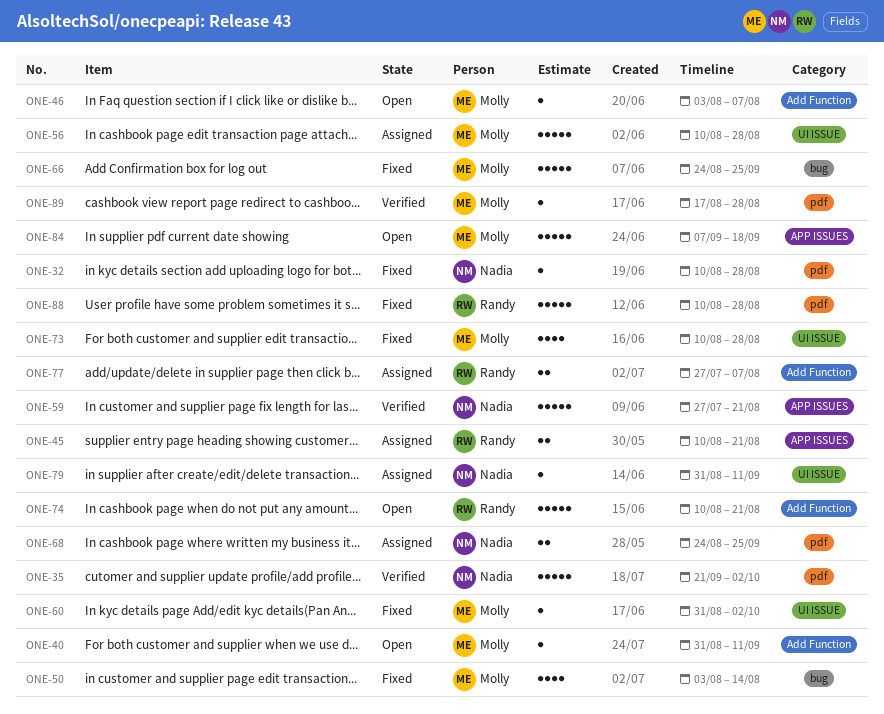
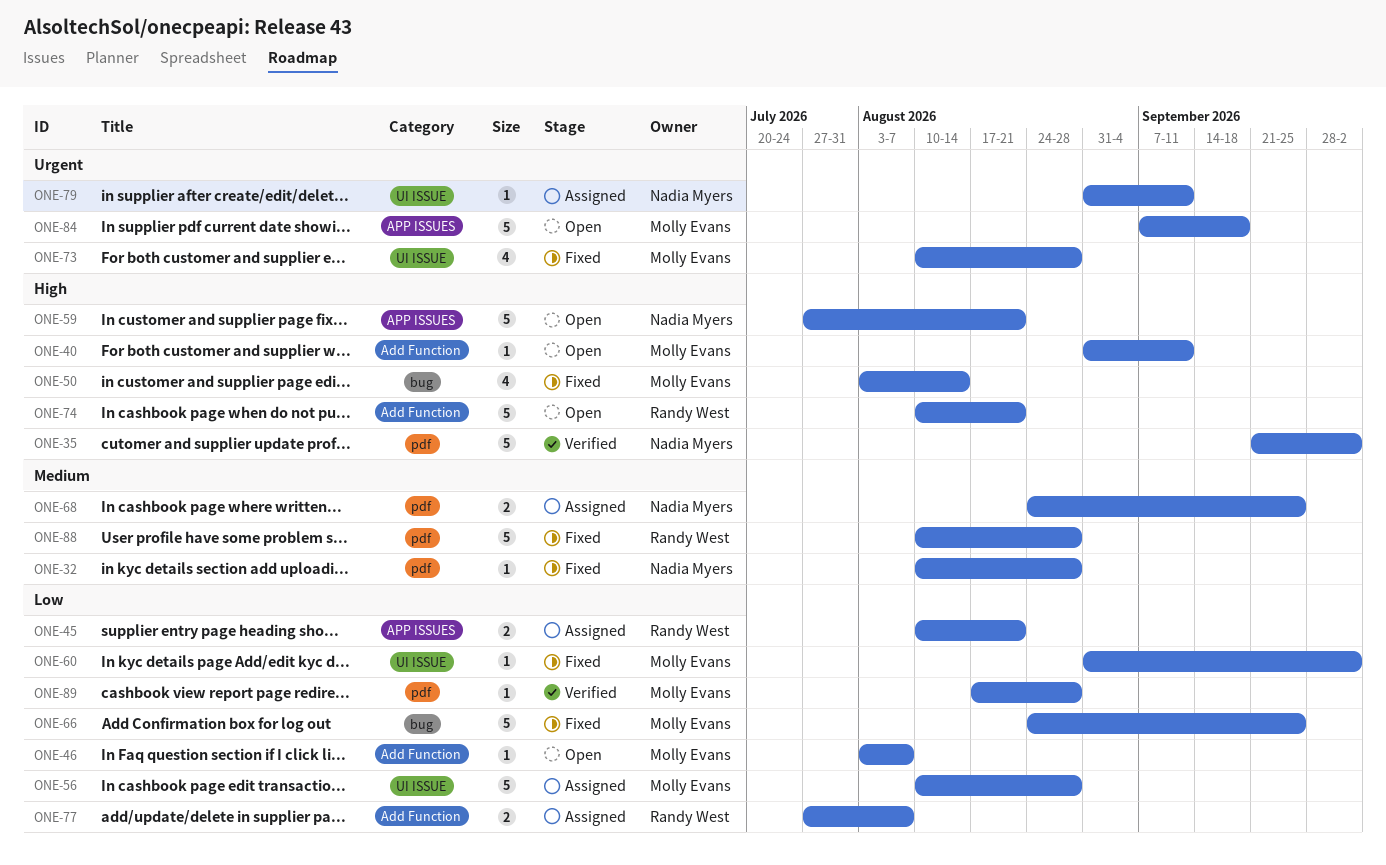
ONE-59, status: Verified -> Open

